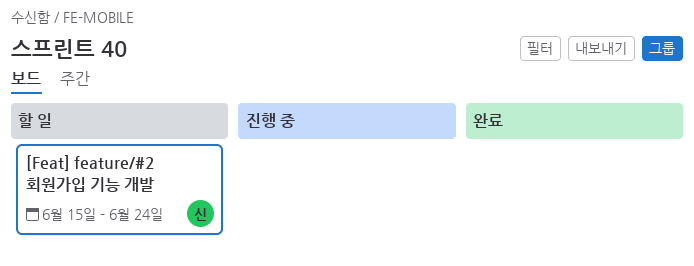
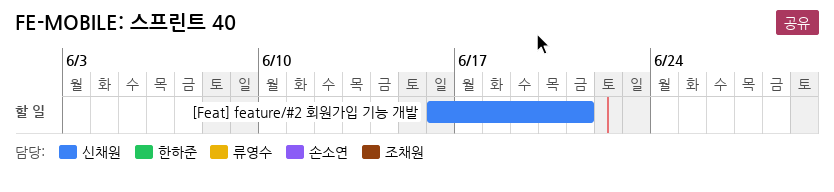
[Feat] feature/#2 회원가입 기능 개발, start: Jun 15 -> Jun 16
[Feat] feature/#2 회원가입 기능 개발, due: Jun 24 -> Jun 21

